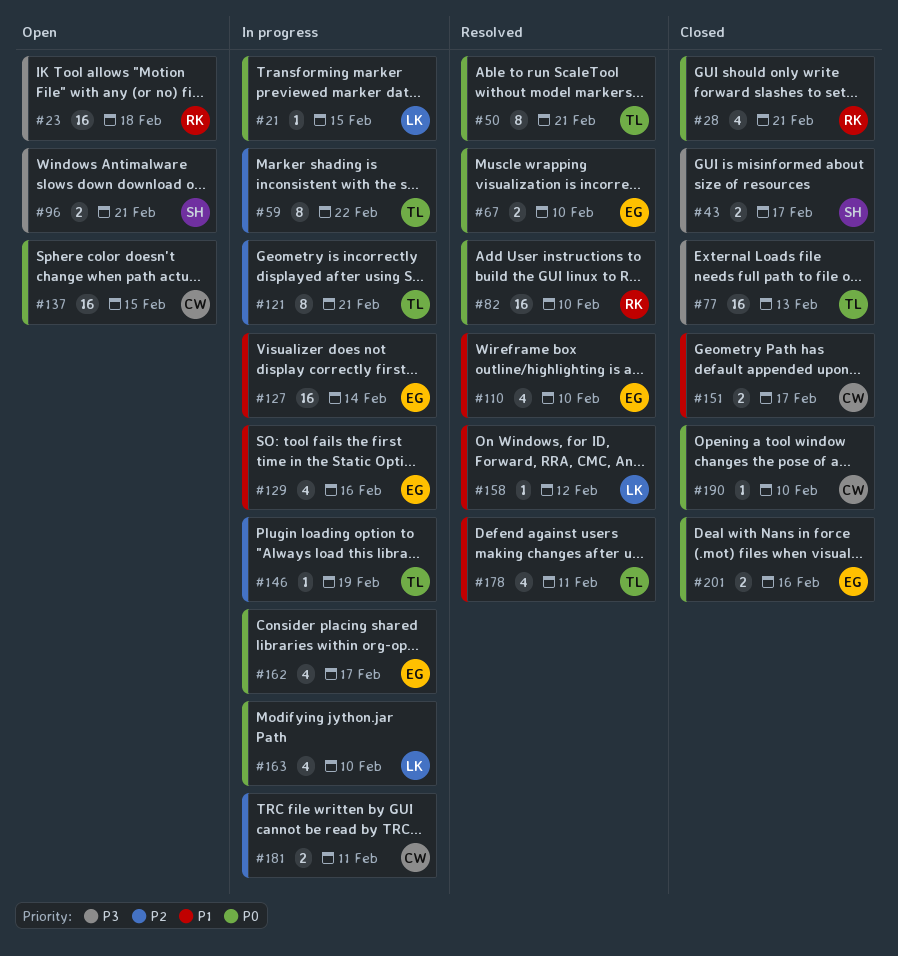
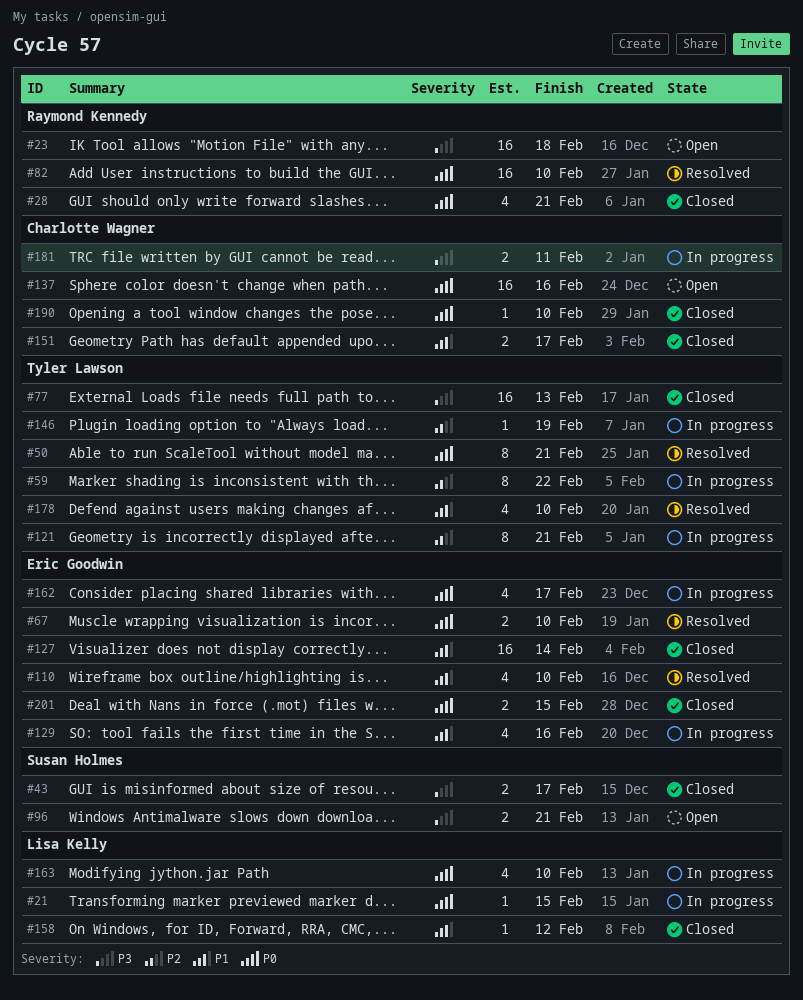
#127, status: In progress -> Closed
#137, due: Feb 15 -> Feb 16
#158, status: Resolved -> Closed
#178, due: Feb 11 -> Feb 10
#181, priority: P2 -> P3
#201, due: Feb 16 -> Feb 15

